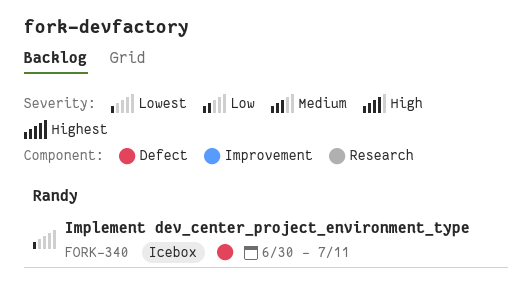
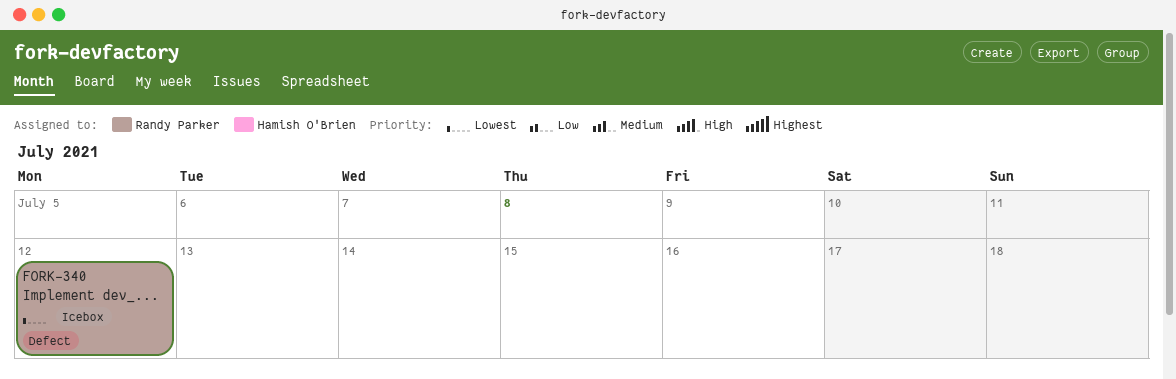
FORK-340, due: Jul 11 -> Jul 12

